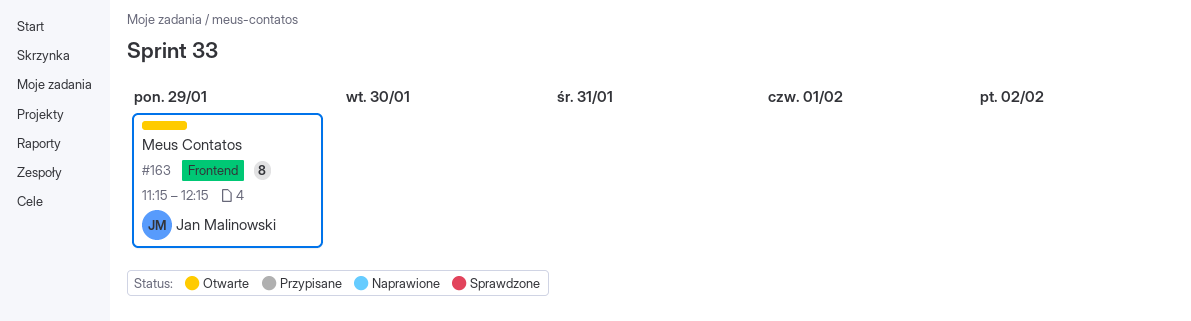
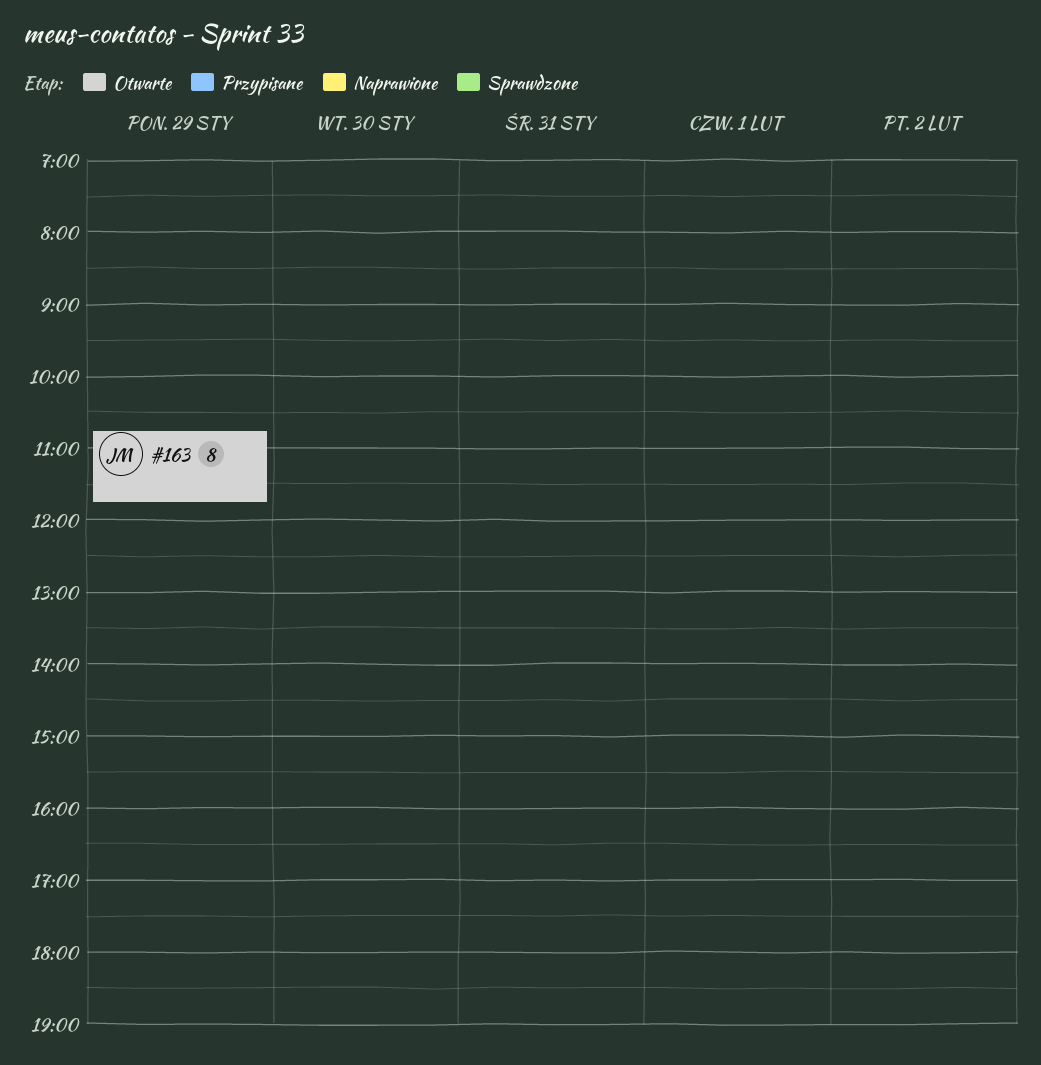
#163, begins: 11:15 -> 10:45
#163, ends: 12:15 -> 11:45

